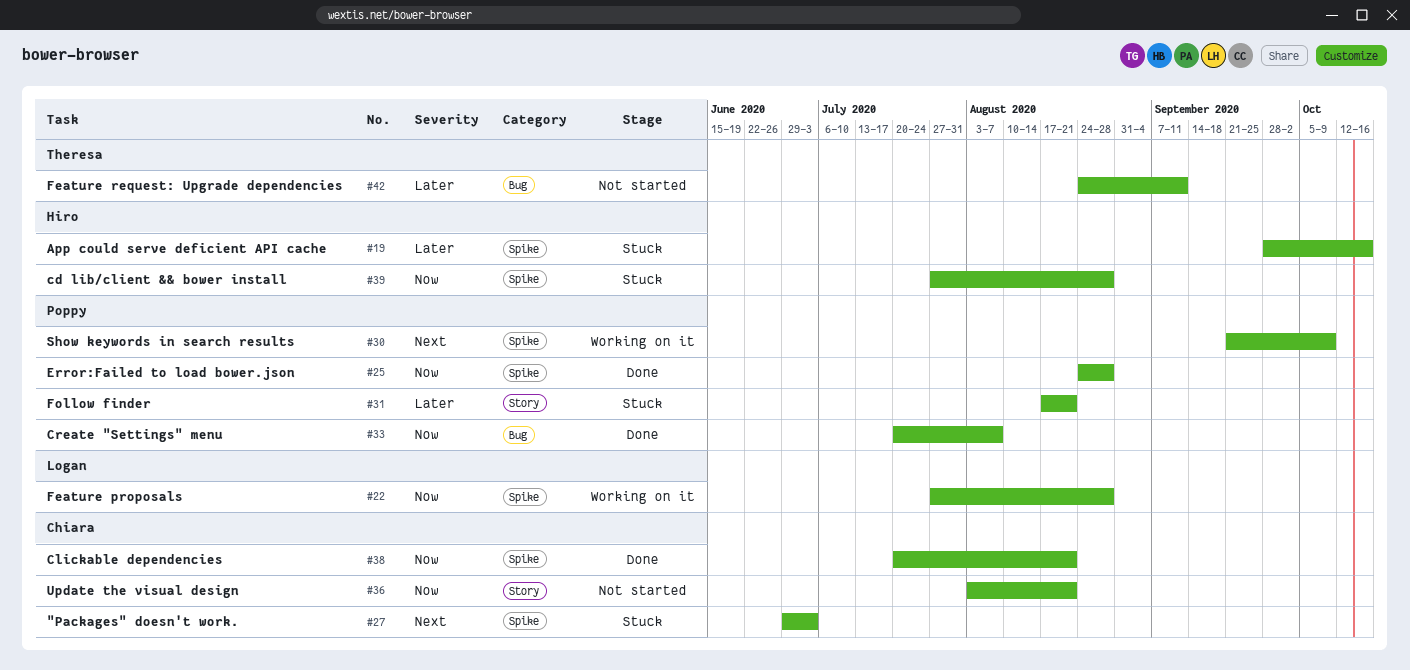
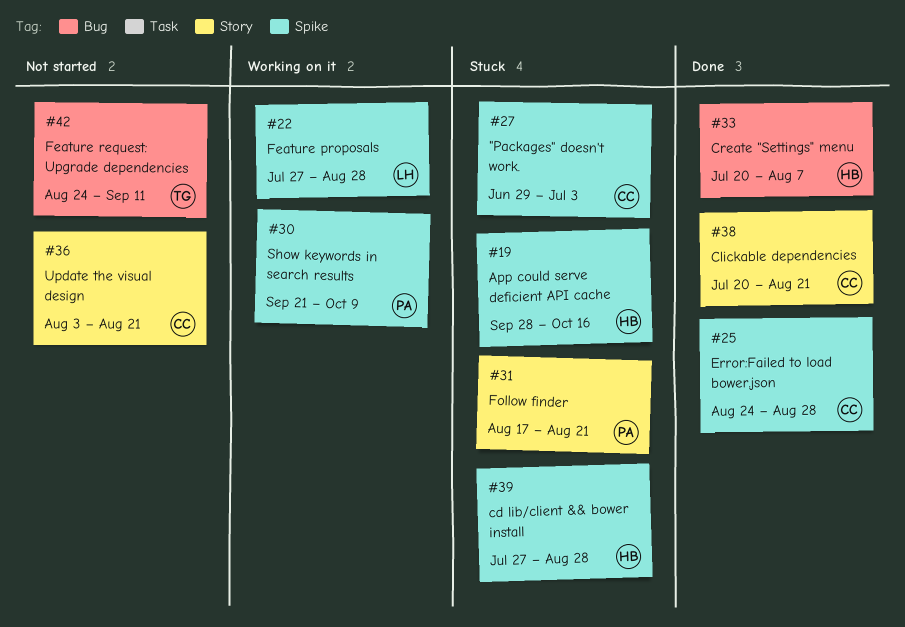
#25, owner: Poppy -> Chiara
#33, owner: Poppy -> Hiro
#38, label: Spike -> Story

